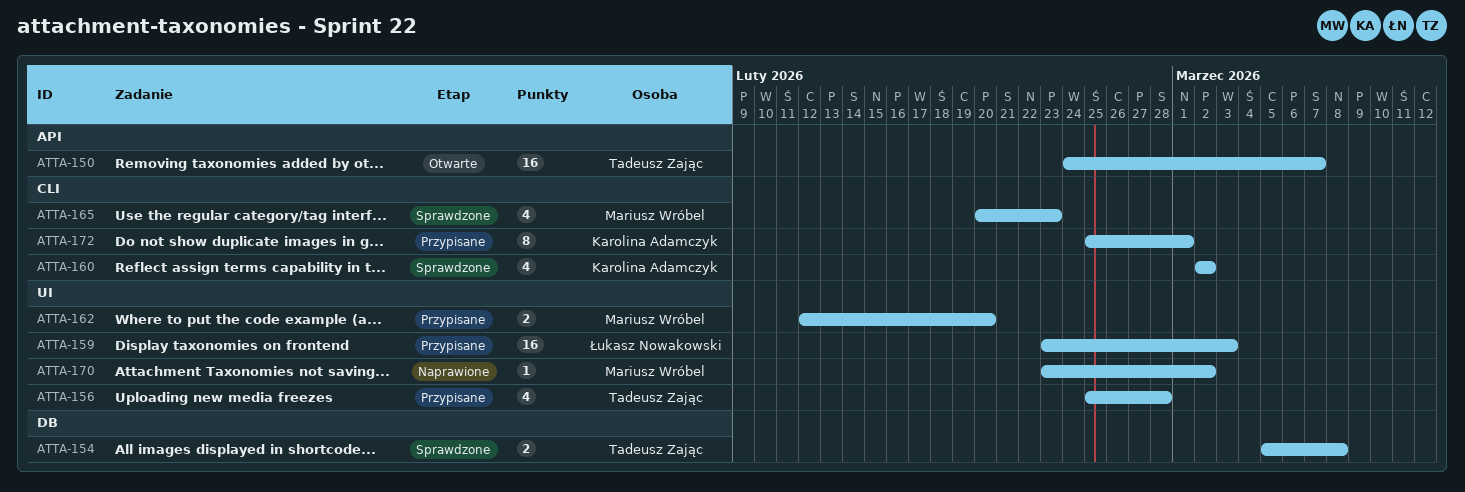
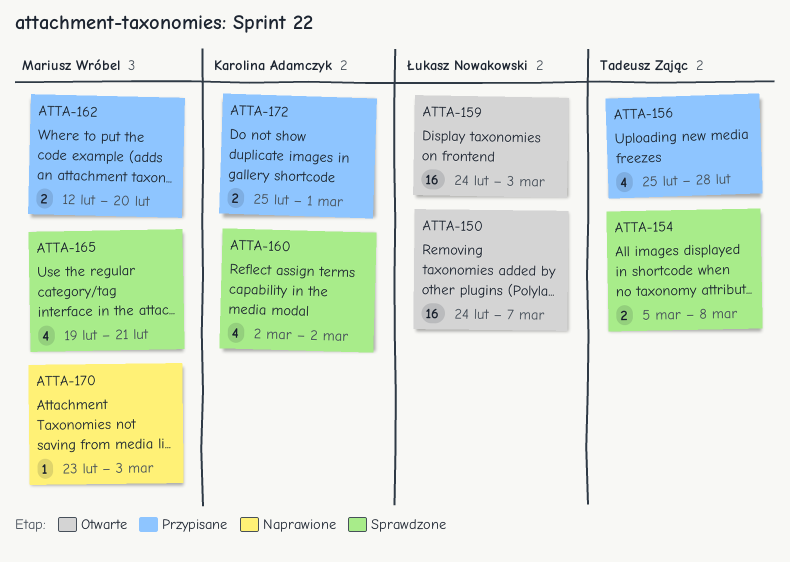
ATTA-150, owner: Tadeusz Zając -> Łukasz Nowakowski
ATTA-159, status: Przypisane -> Otwarte
ATTA-159, start: Feb 23 -> Feb 24
ATTA-165, start: Feb 20 -> Feb 19
ATTA-165, due: Feb 23 -> Feb 21
ATTA-170, due: Mar 2 -> Mar 3
ATTA-172, estimate: 8 -> 2

